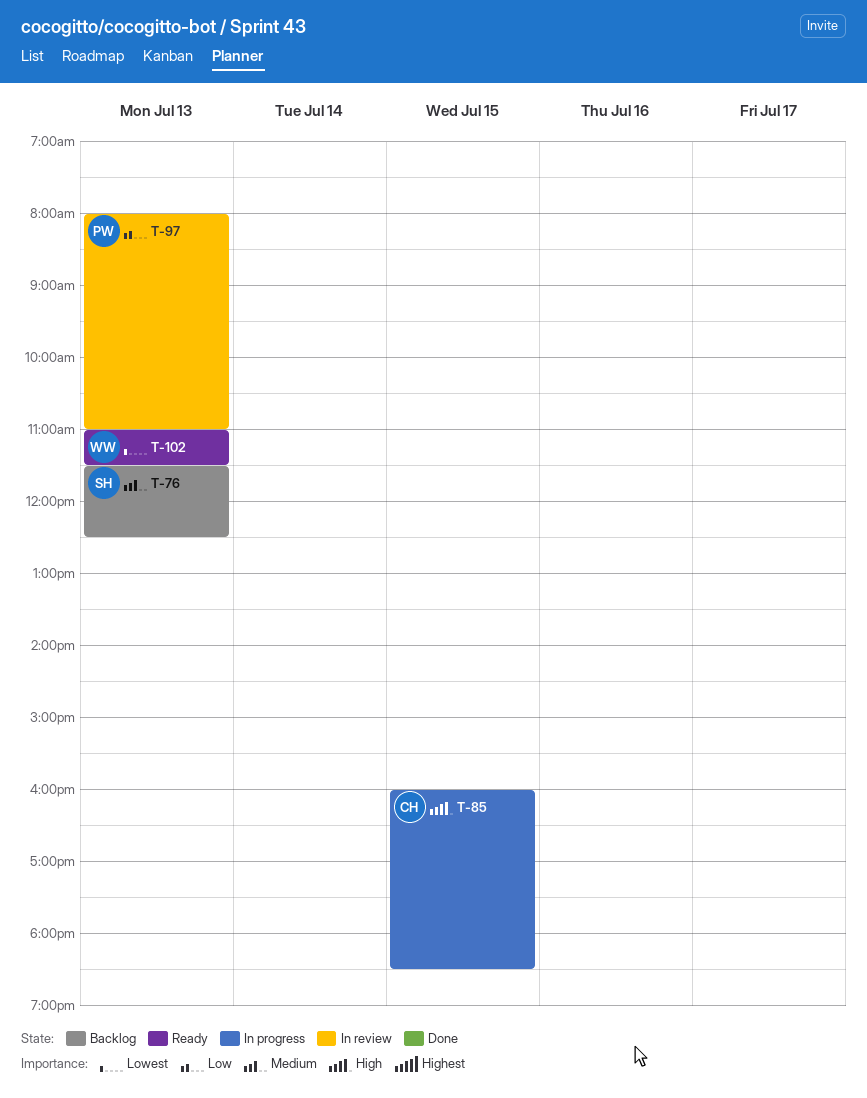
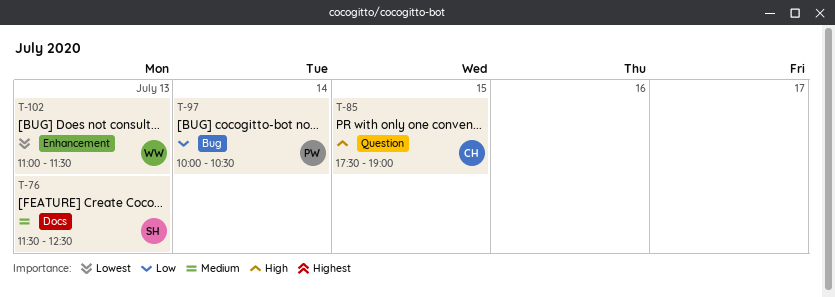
T-85, begins: 16:00 -> 17:30
T-85, ends: 18:30 -> 19:00
T-97, day: Jul 13 -> Jul 14
T-97, begins: 08:00 -> 10:00
T-97, ends: 11:00 -> 10:30

